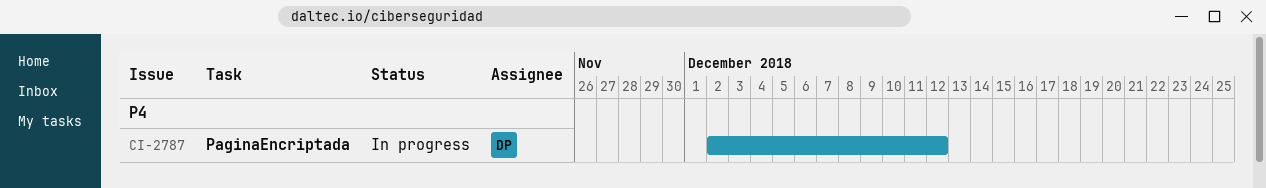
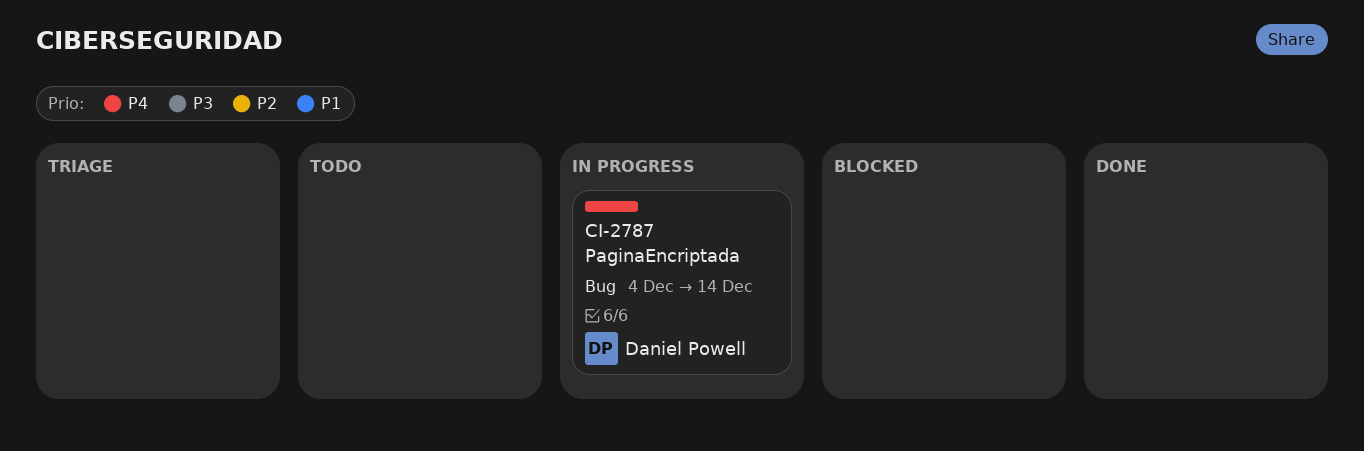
CI-2787, start: Dec 2 -> Dec 4
CI-2787, due: Dec 12 -> Dec 14

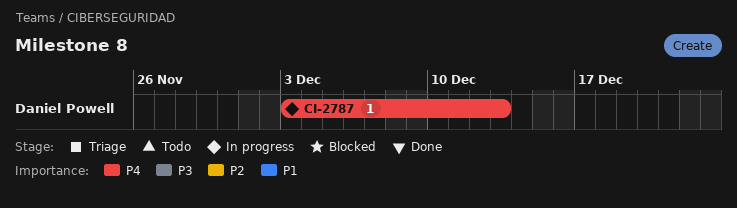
CI-2787, start: Dec 4 -> Dec 3
CI-2787, due: Dec 14 -> Dec 13

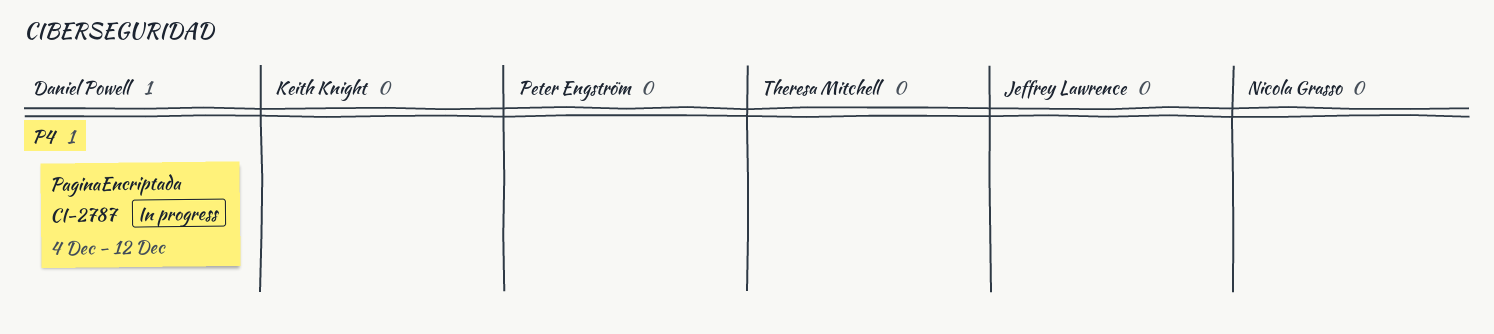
CI-2787, start: Dec 3 -> Dec 4
CI-2787, due: Dec 13 -> Dec 12

